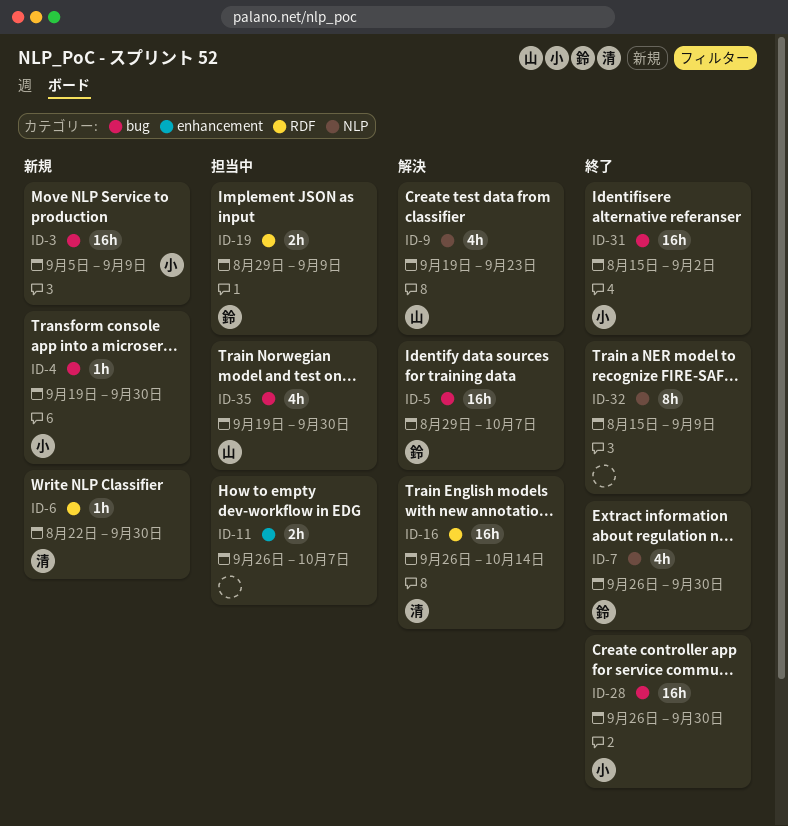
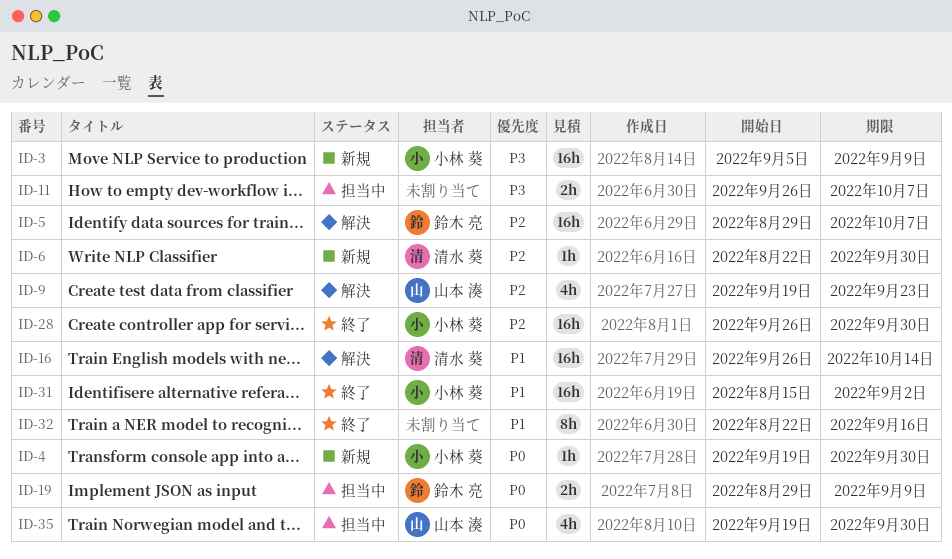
ID-7: present -> none
ID-32, start: Aug 15 -> Aug 22
ID-32, due: Sep 9 -> Sep 16

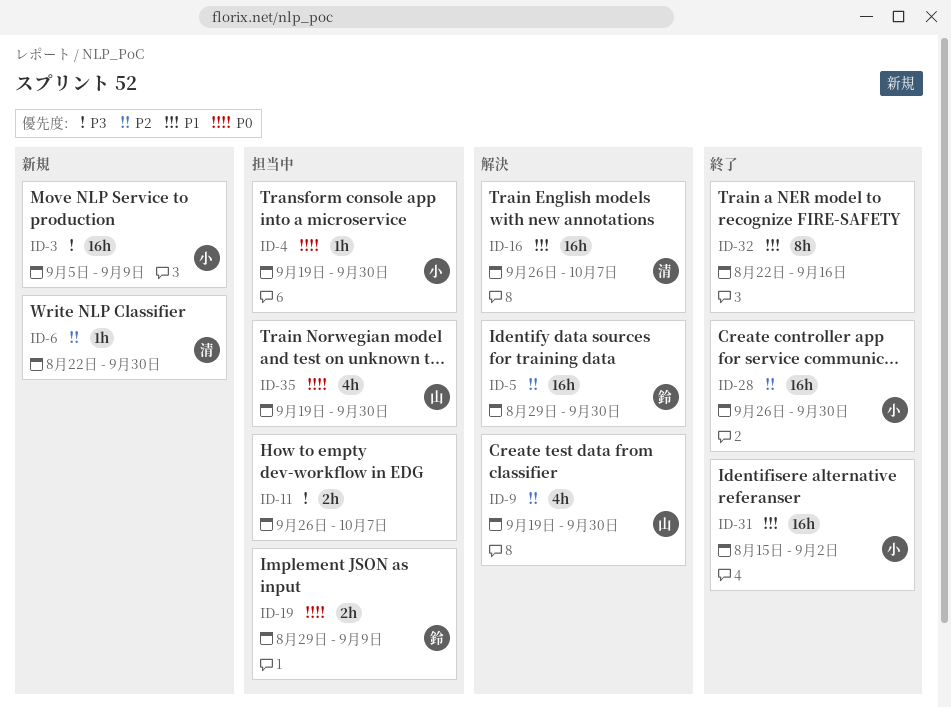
ID-4, status: 新規 -> 担当中
ID-5, due: Oct 7 -> Sep 30
ID-9, due: Sep 23 -> Sep 30
ID-16, due: Oct 14 -> Oct 7

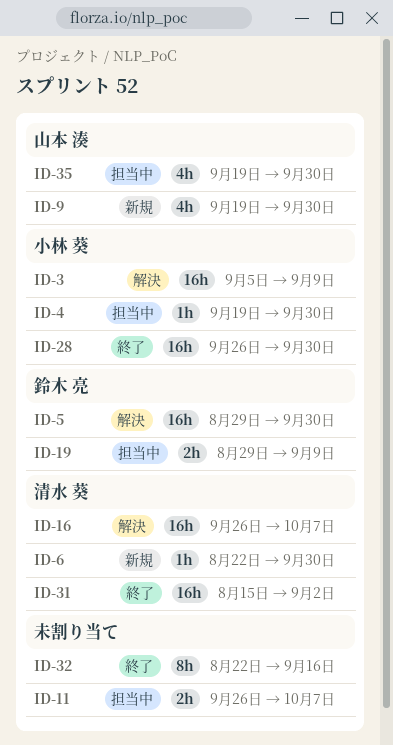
ID-3, status: 新規 -> 解決
ID-9, status: 解決 -> 新規
ID-31, owner: 小林 葵 -> 清水 葵

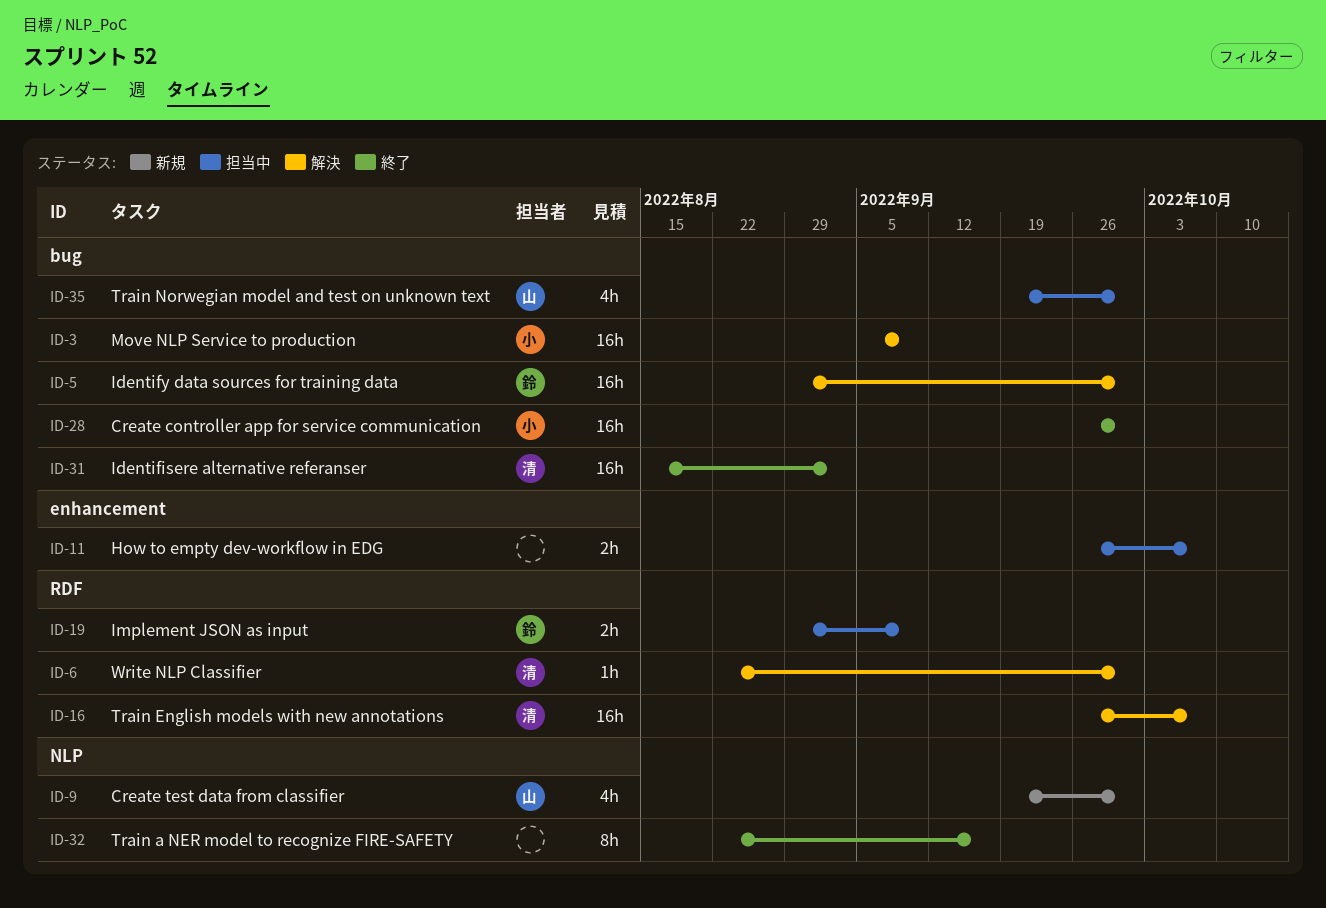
ID-4: present -> none
ID-6, status: 新規 -> 解決

